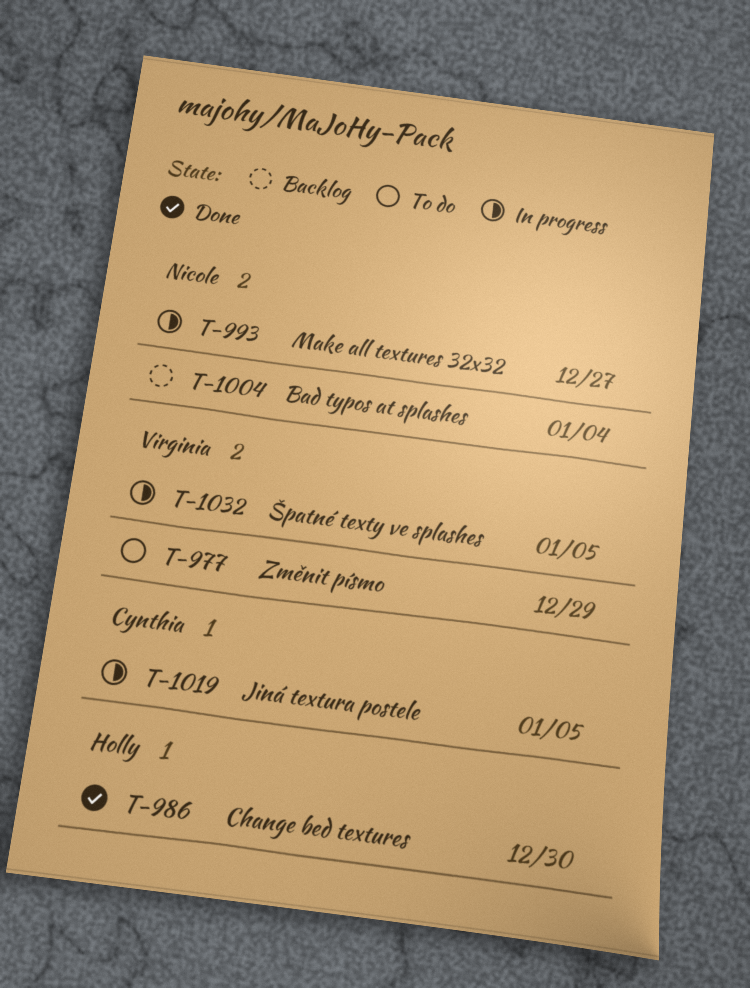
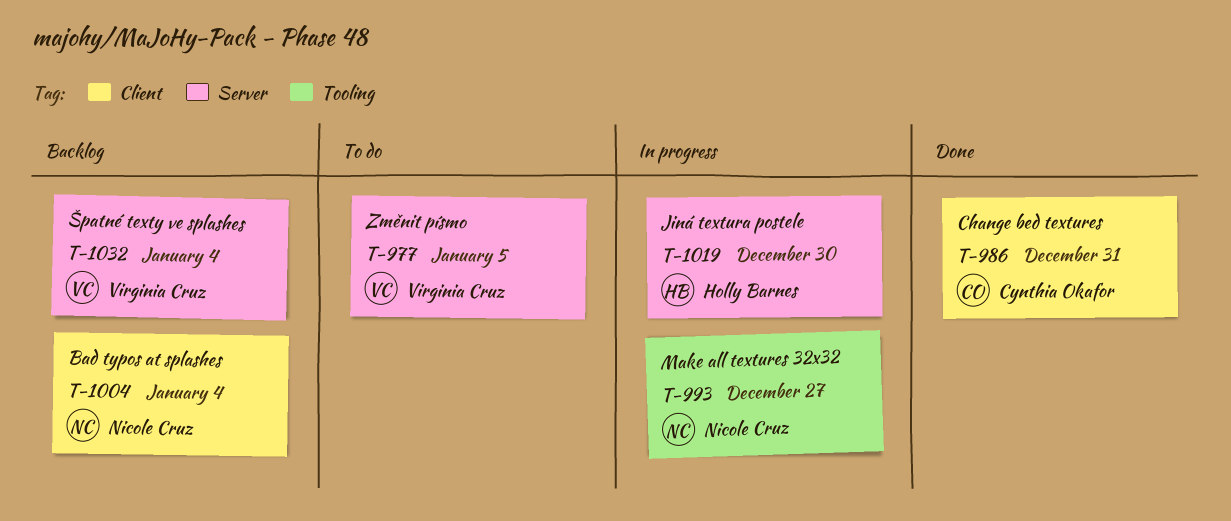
T-977, due: Dec 29 -> Jan 5
T-986, owner: Holly Barnes -> Cynthia Okafor
T-986, due: Dec 30 -> Dec 31
T-1019, owner: Cynthia Okafor -> Holly Barnes
T-1019, due: Jan 5 -> Dec 30
T-1032, status: In progress -> Backlog
T-1032, due: Jan 5 -> Jan 4

